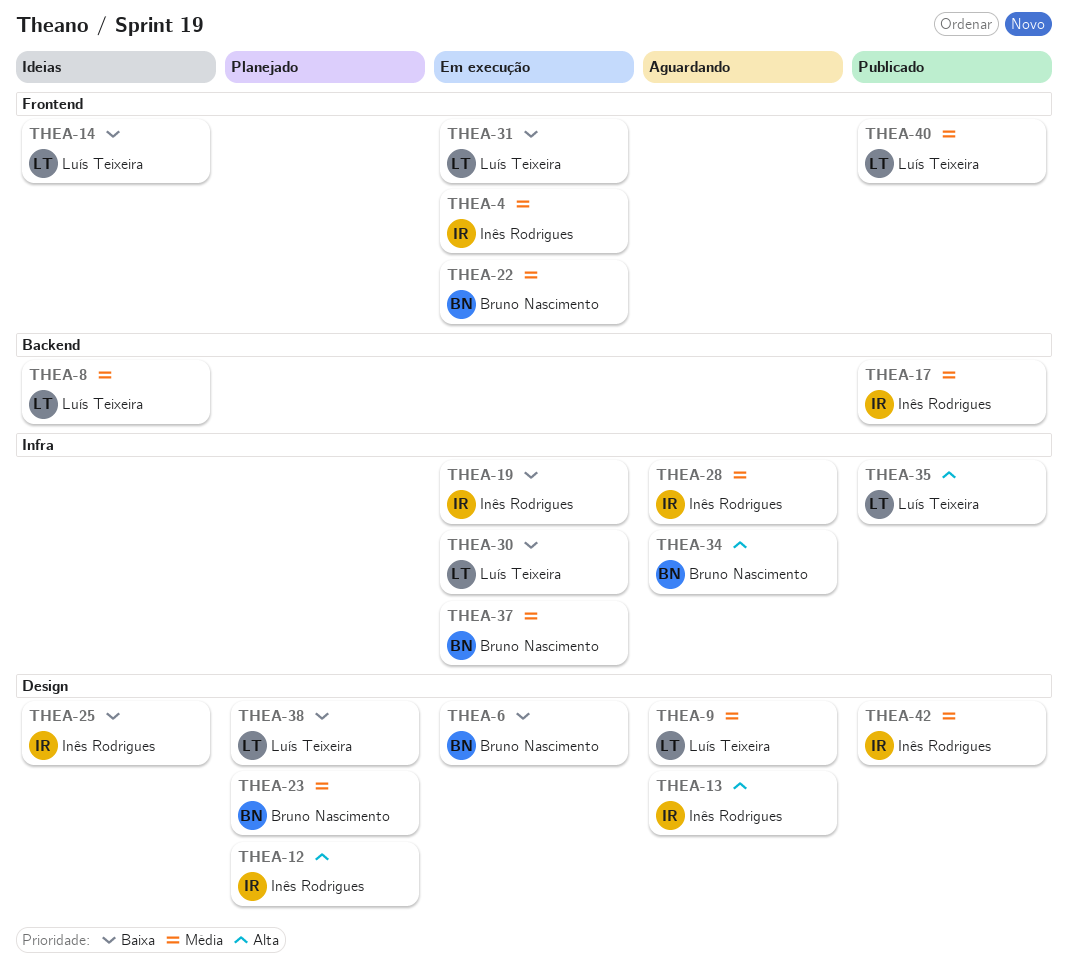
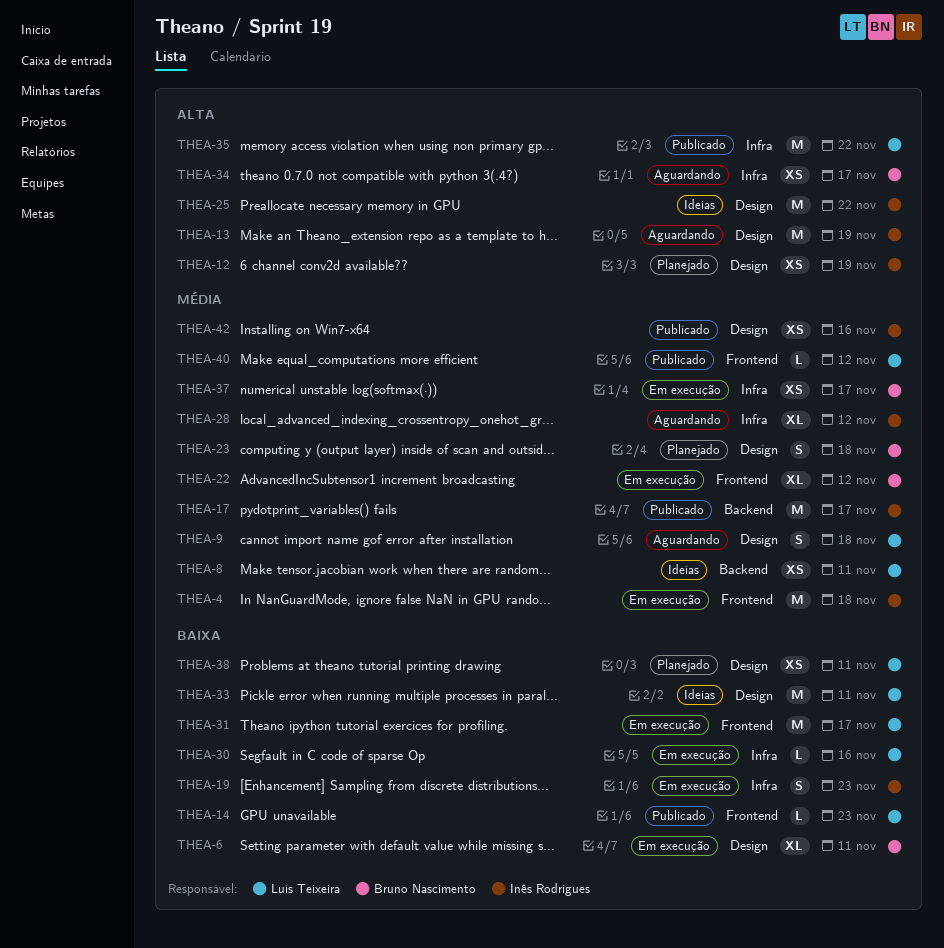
THEA-14, status: Ideias -> Publicado
THEA-25, priority: Baixa -> Alta
THEA-33: none -> present

